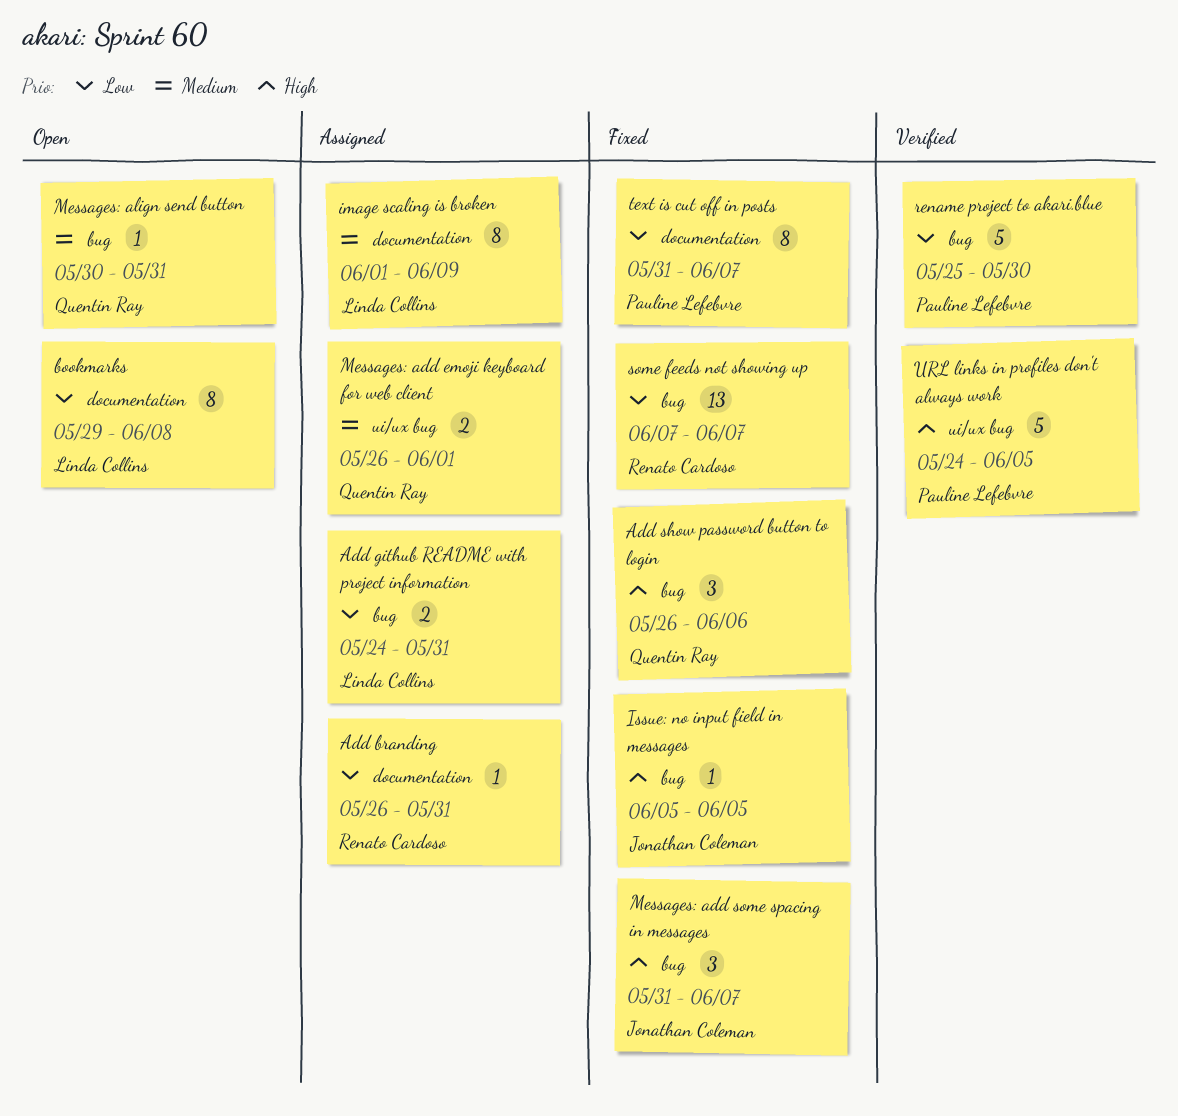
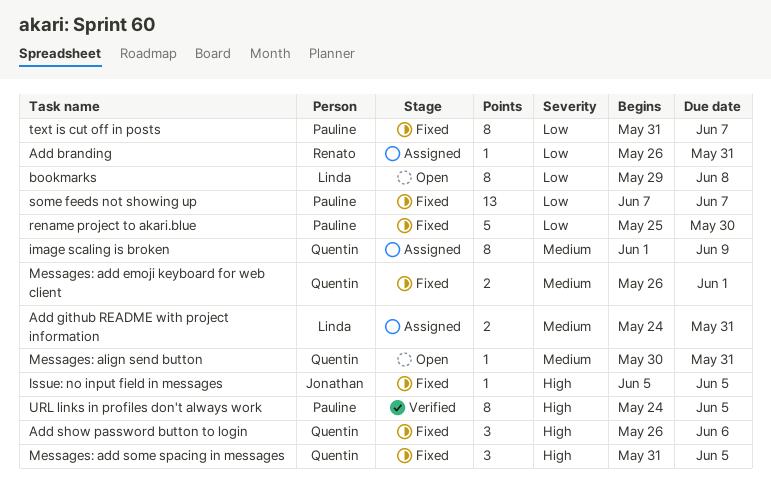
Add github README with project information, priority: Low -> Medium
image scaling is broken, owner: Linda Collins -> Quentin Ray
Messages: add emoji keyboard for web client, status: Assigned -> Fixed
Messages: add some spacing in messages, owner: Jonathan Coleman -> Quentin Ray
Messages: add some spacing in messages, due: Jun 7 -> Jun 5
rename project to akari.blue, status: Verified -> Fixed
some feeds not showing up, owner: Renato Cardoso -> Pauline Lefebvre
URL links in profiles don't always work, estimate: 5 -> 8

